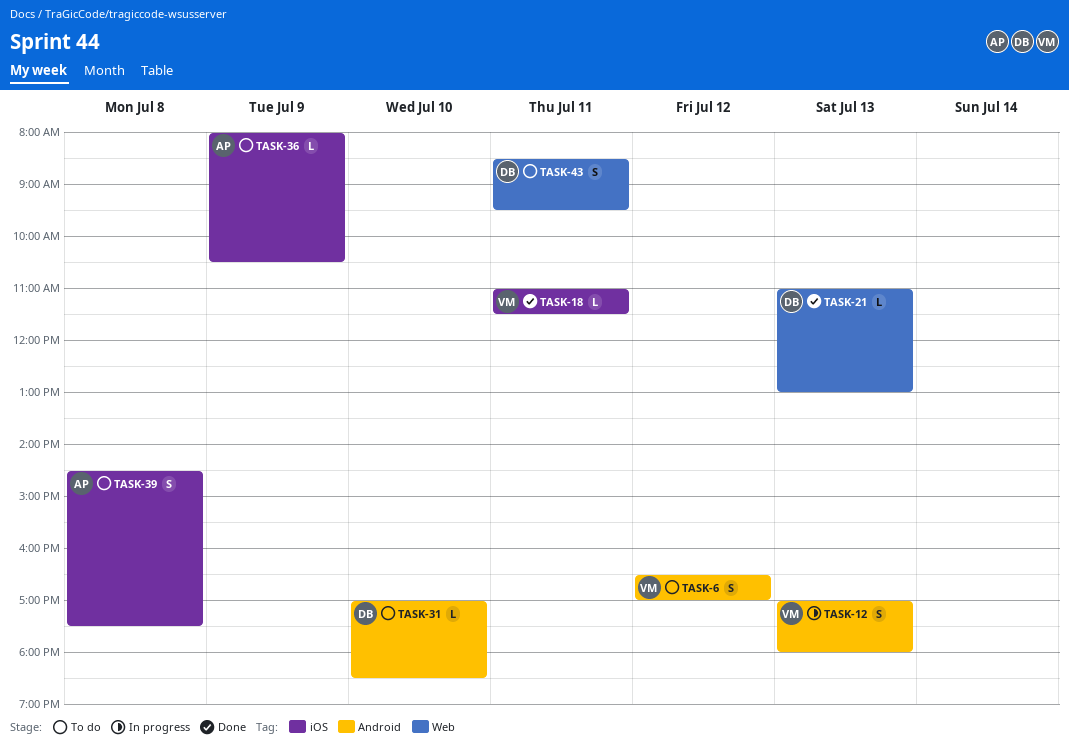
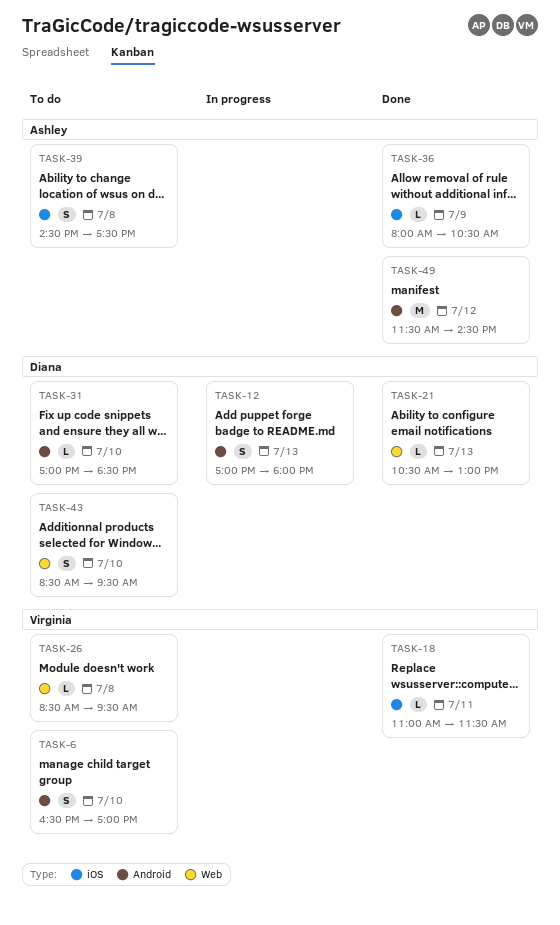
TASK-6, day: Jul 12 -> Jul 10
TASK-12, owner: Virginia -> Diana
TASK-21, begins: 11:00 -> 10:30
TASK-26: none -> present
TASK-36, status: To do -> Done
TASK-43, day: Jul 11 -> Jul 10
TASK-49: none -> present

